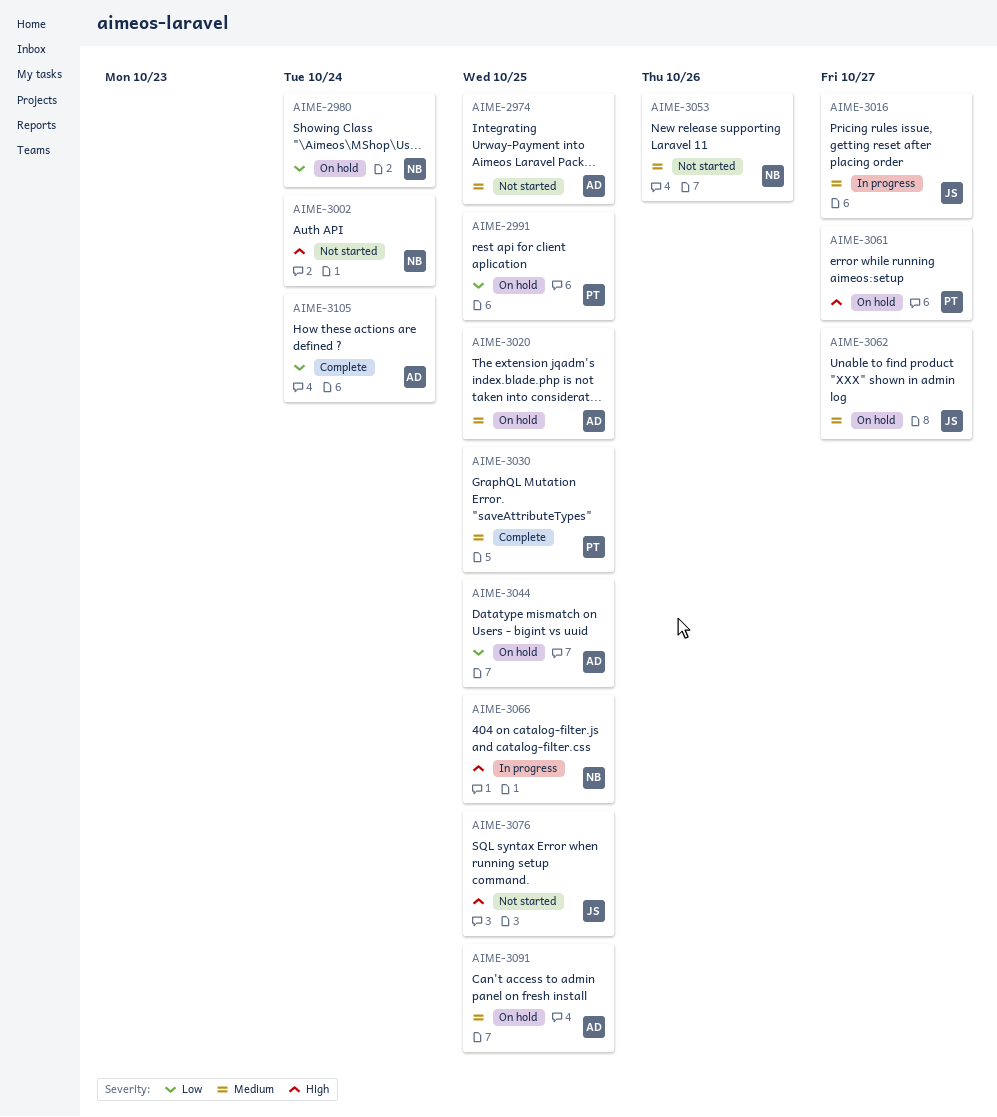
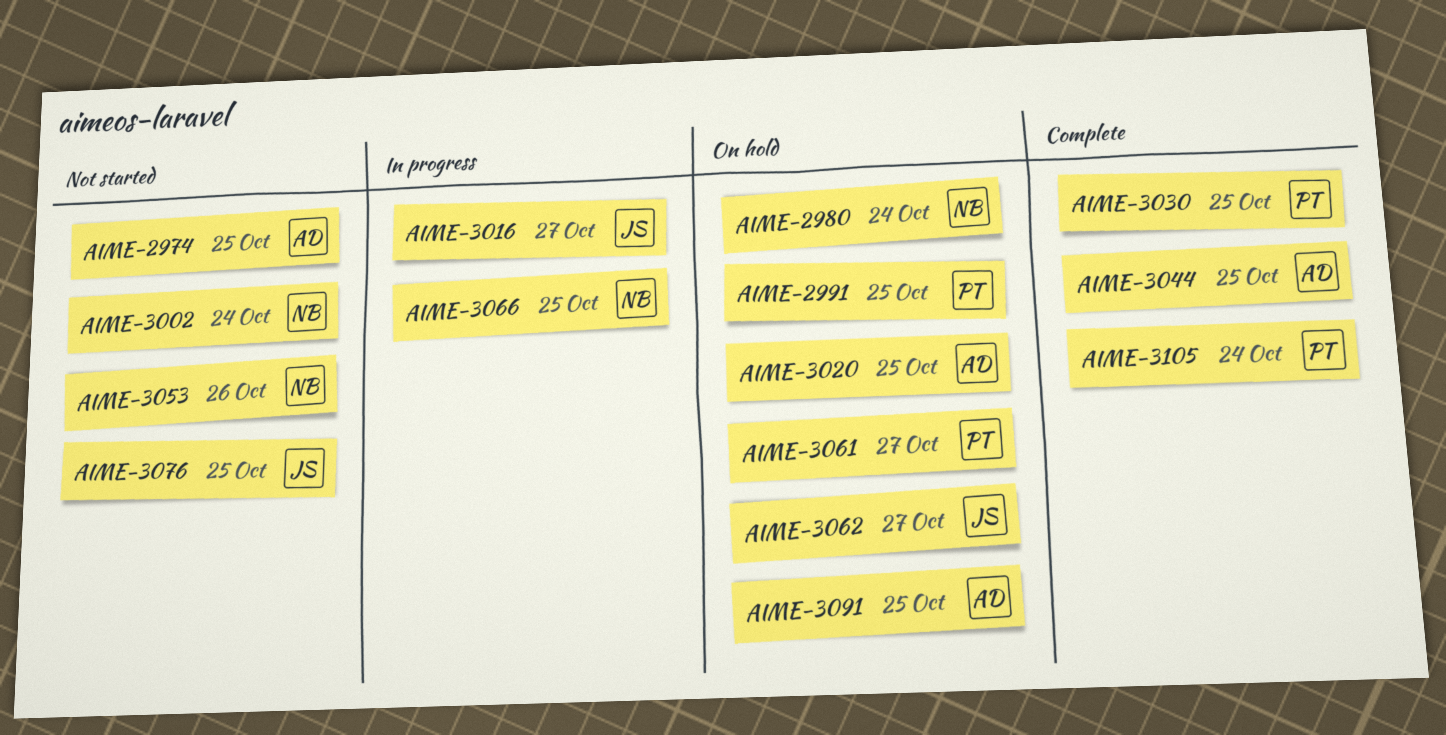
AIME-3044, status: On hold -> Complete
AIME-3105, owner: AD -> PT

